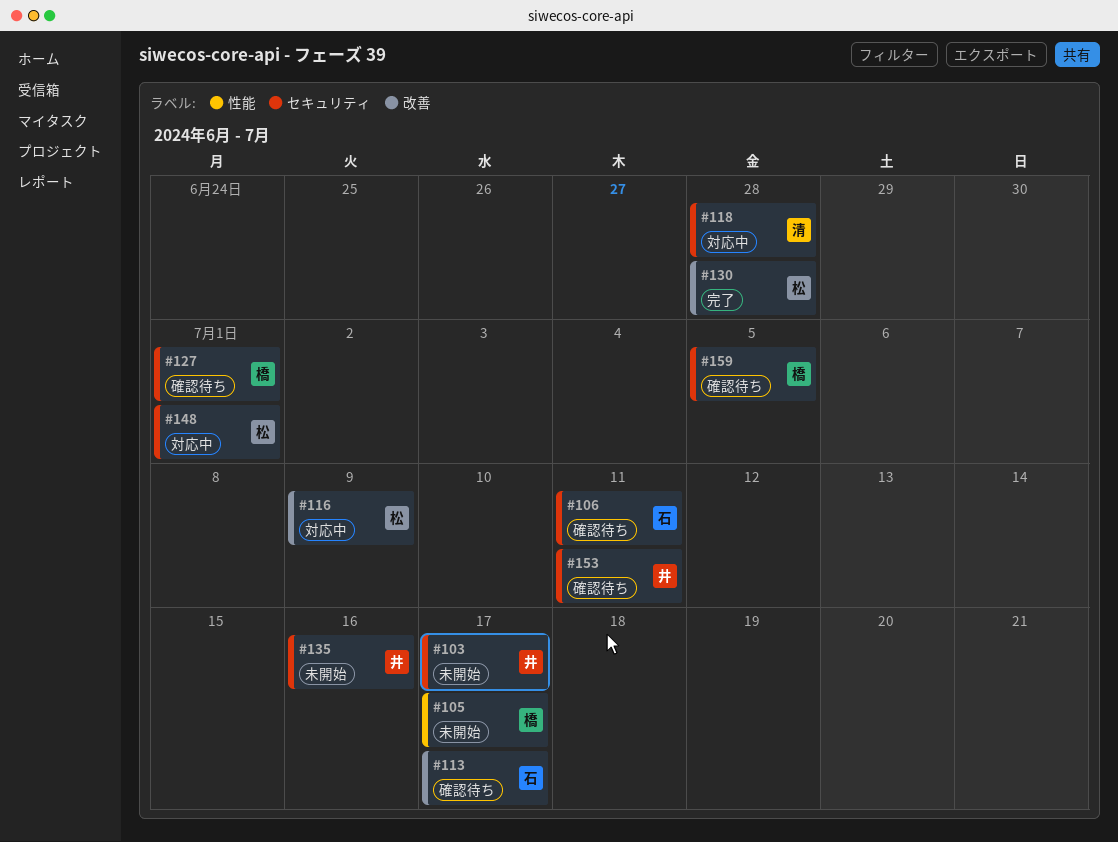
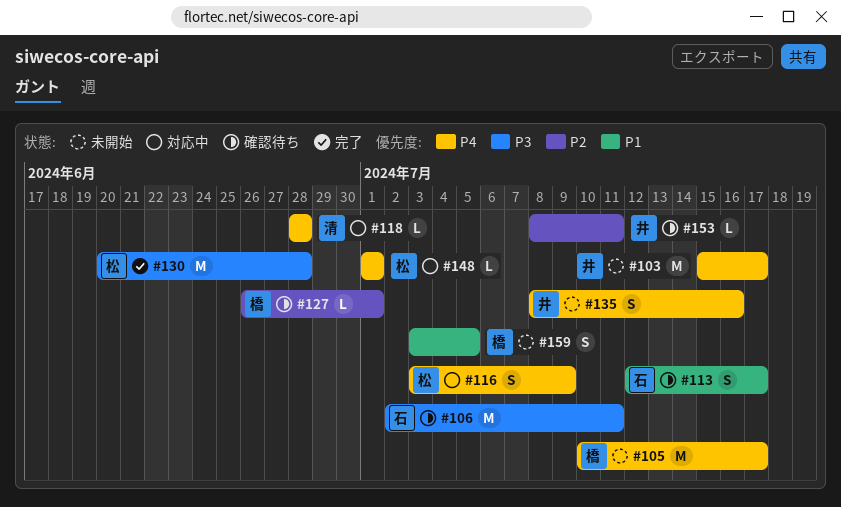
#159, status: 確認待ち -> 未開始

